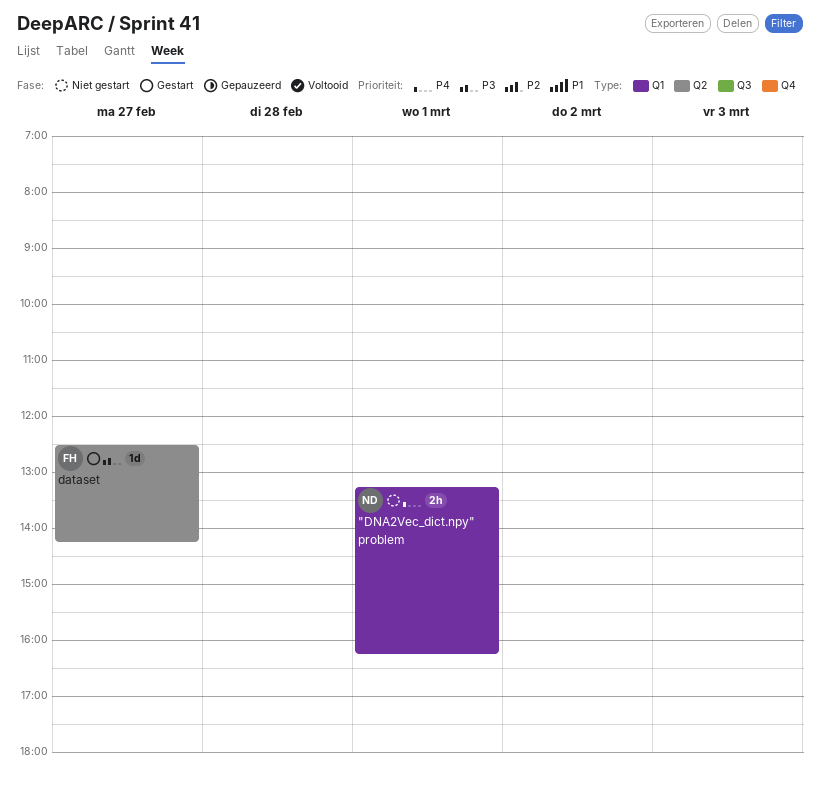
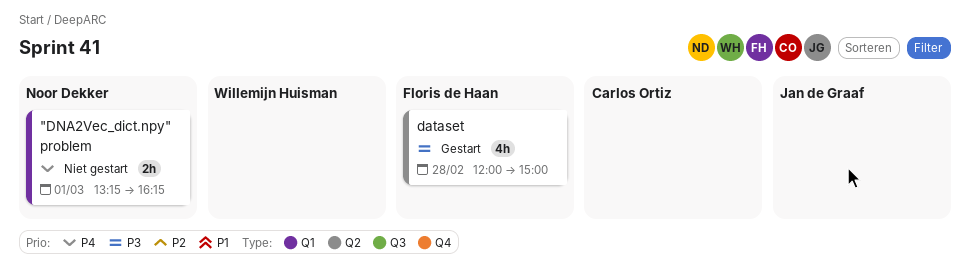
dataset, estimate: 1d -> 4h
dataset, day: Feb 27 -> Feb 28
dataset, begins: 12:30 -> 12:00
dataset, ends: 14:15 -> 15:00

